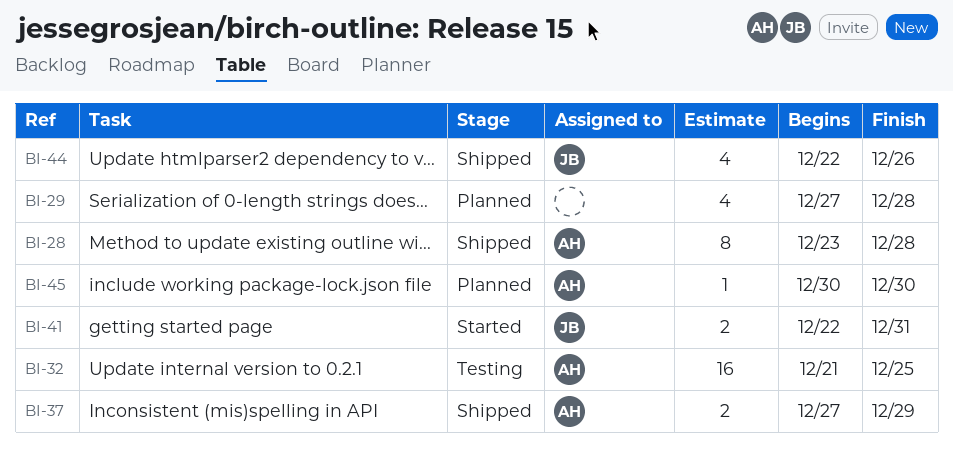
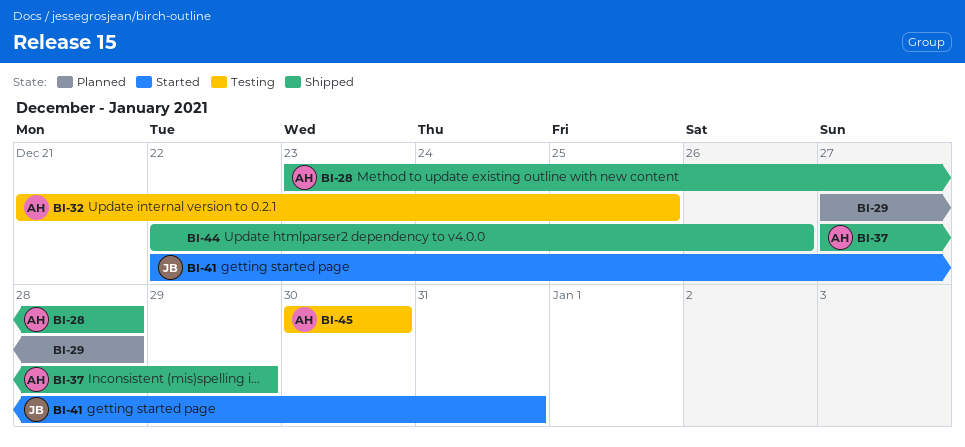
BI-44, owner: JB -> none
BI-45, status: Planned -> Testing

